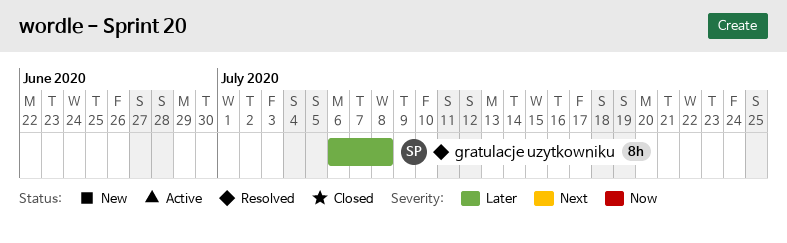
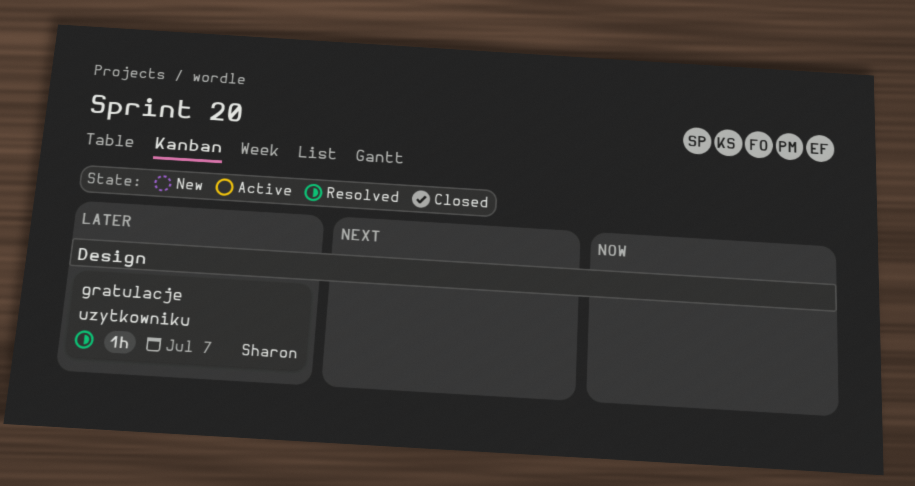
gratulacje uzytkowniku, estimate: 8h -> 1h
gratulacje uzytkowniku, due: Jul 8 -> Jul 7

